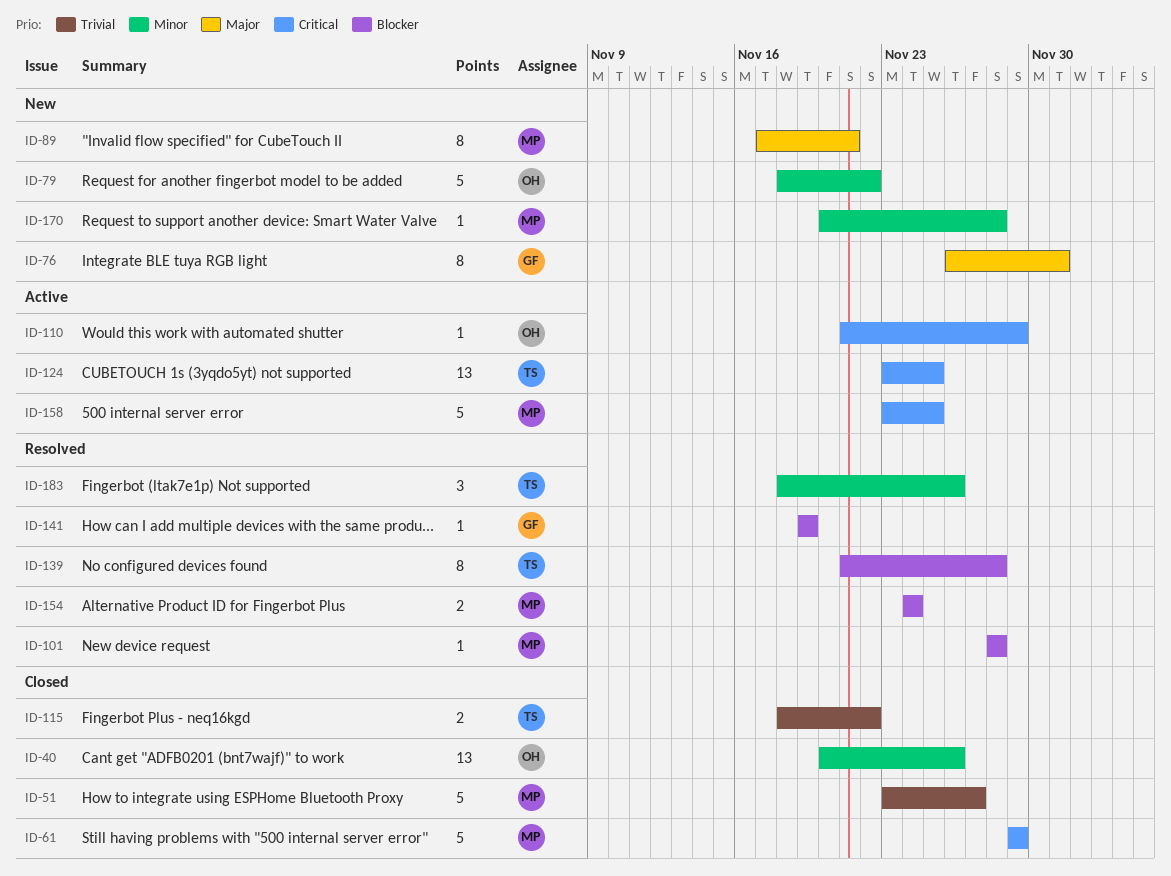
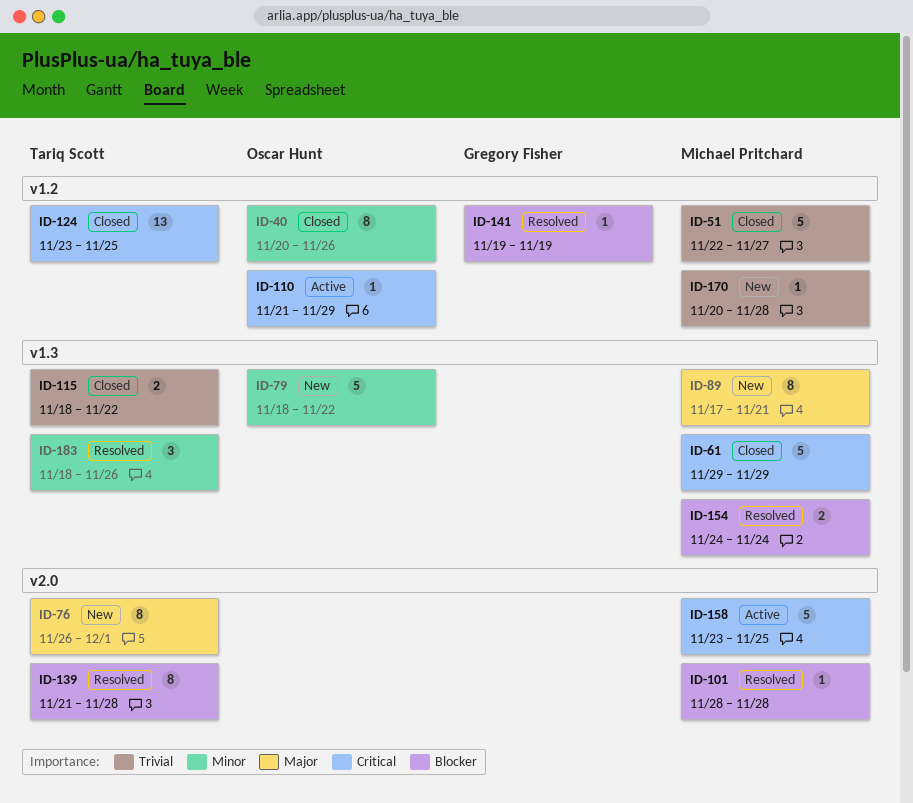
ID-40, estimate: 13 -> 8
ID-51, start: Nov 23 -> Nov 22
ID-76, owner: Gregory Fisher -> Tariq Scott
ID-124, status: Active -> Closed
ID-170, priority: Minor -> Trivial

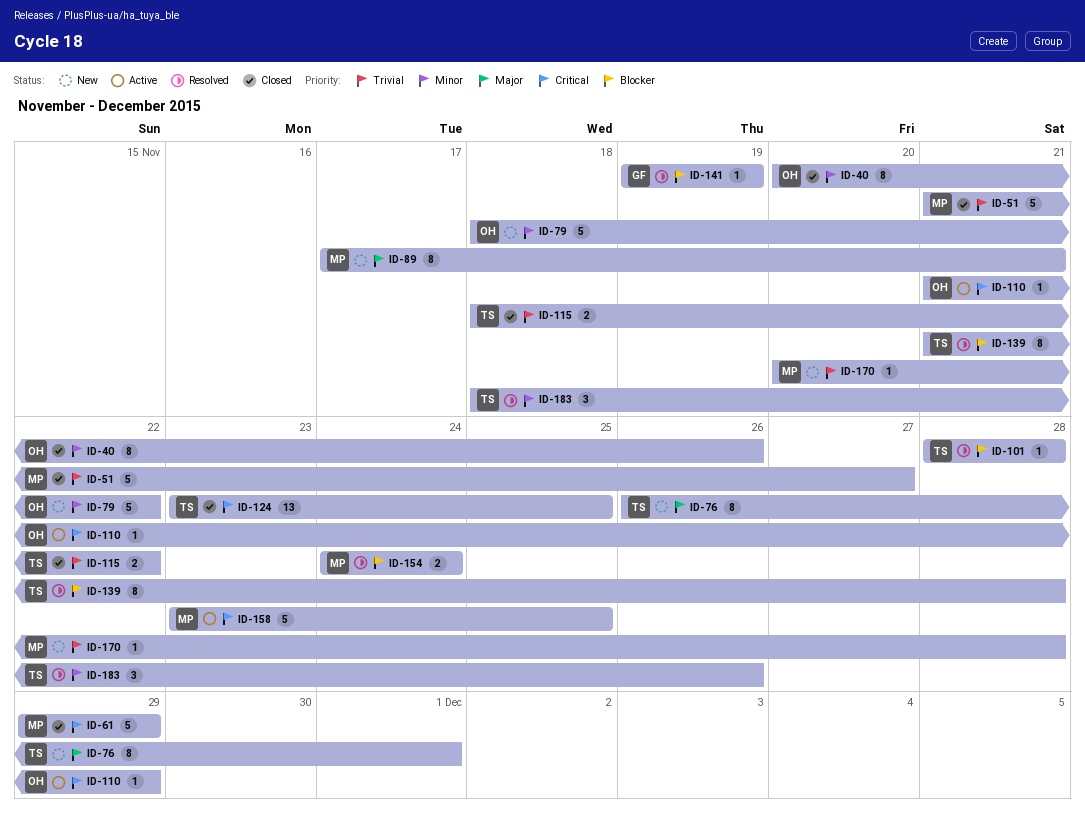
ID-51, start: Nov 22 -> Nov 21
ID-101, owner: Michael Pritchard -> Tariq Scott

